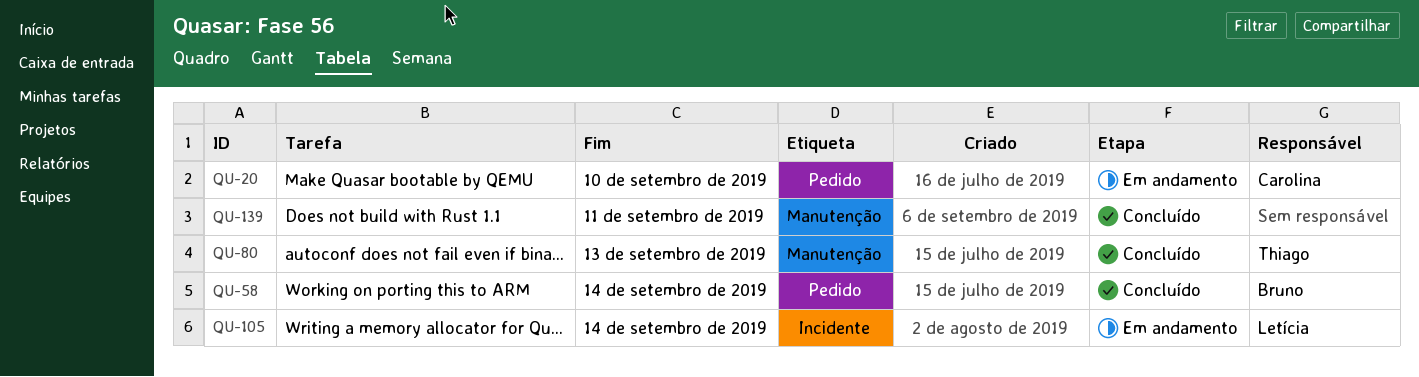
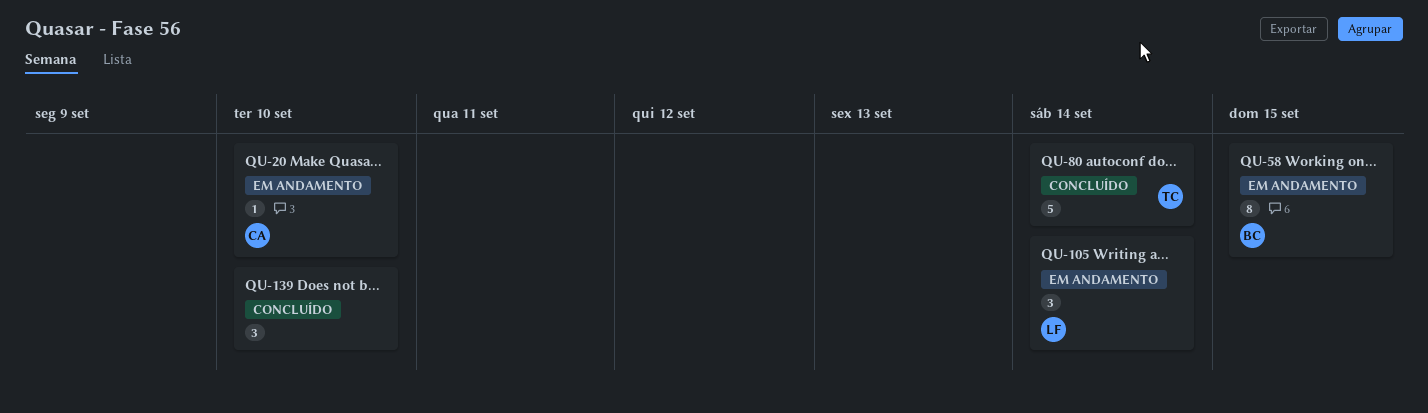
QU-58, status: Concluído -> Em andamento
QU-58, due: Sep 14 -> Sep 15
QU-80, due: Sep 13 -> Sep 14
QU-139, due: Sep 11 -> Sep 10

